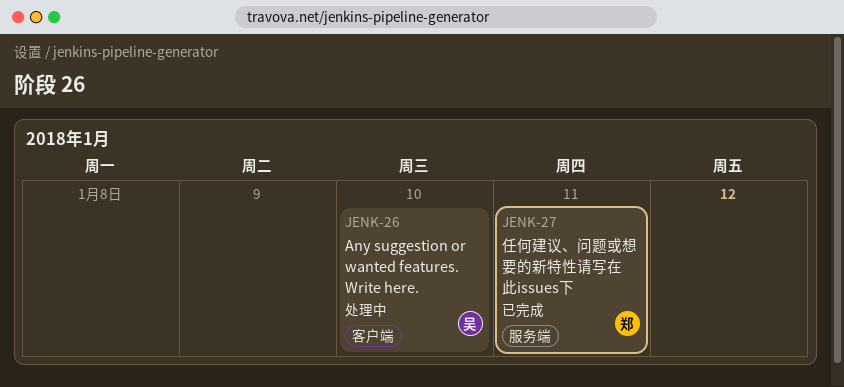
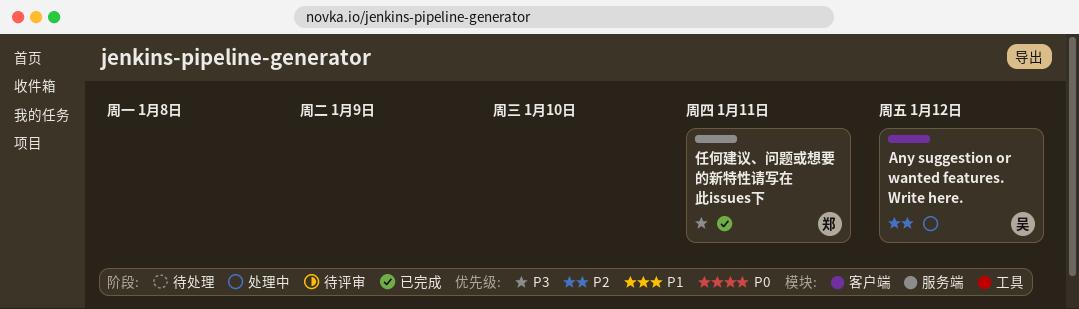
Any suggestion or wanted features. Write here., due: Jan 10 -> Jan 12

